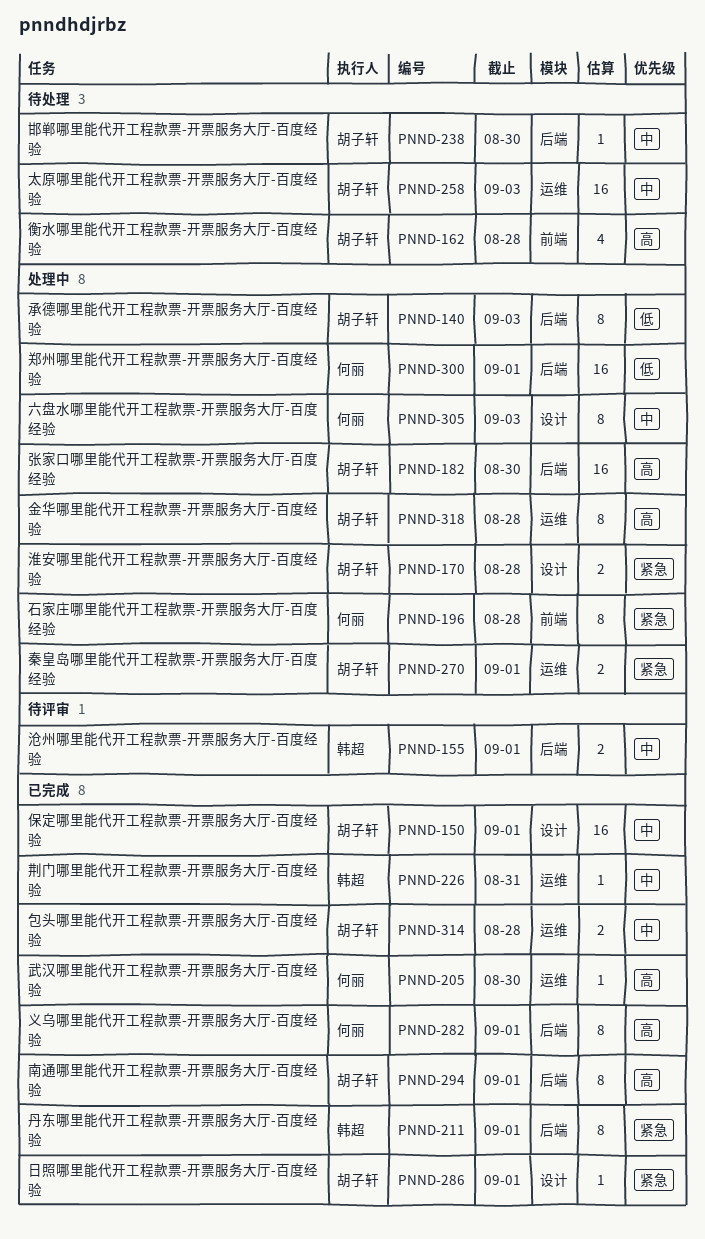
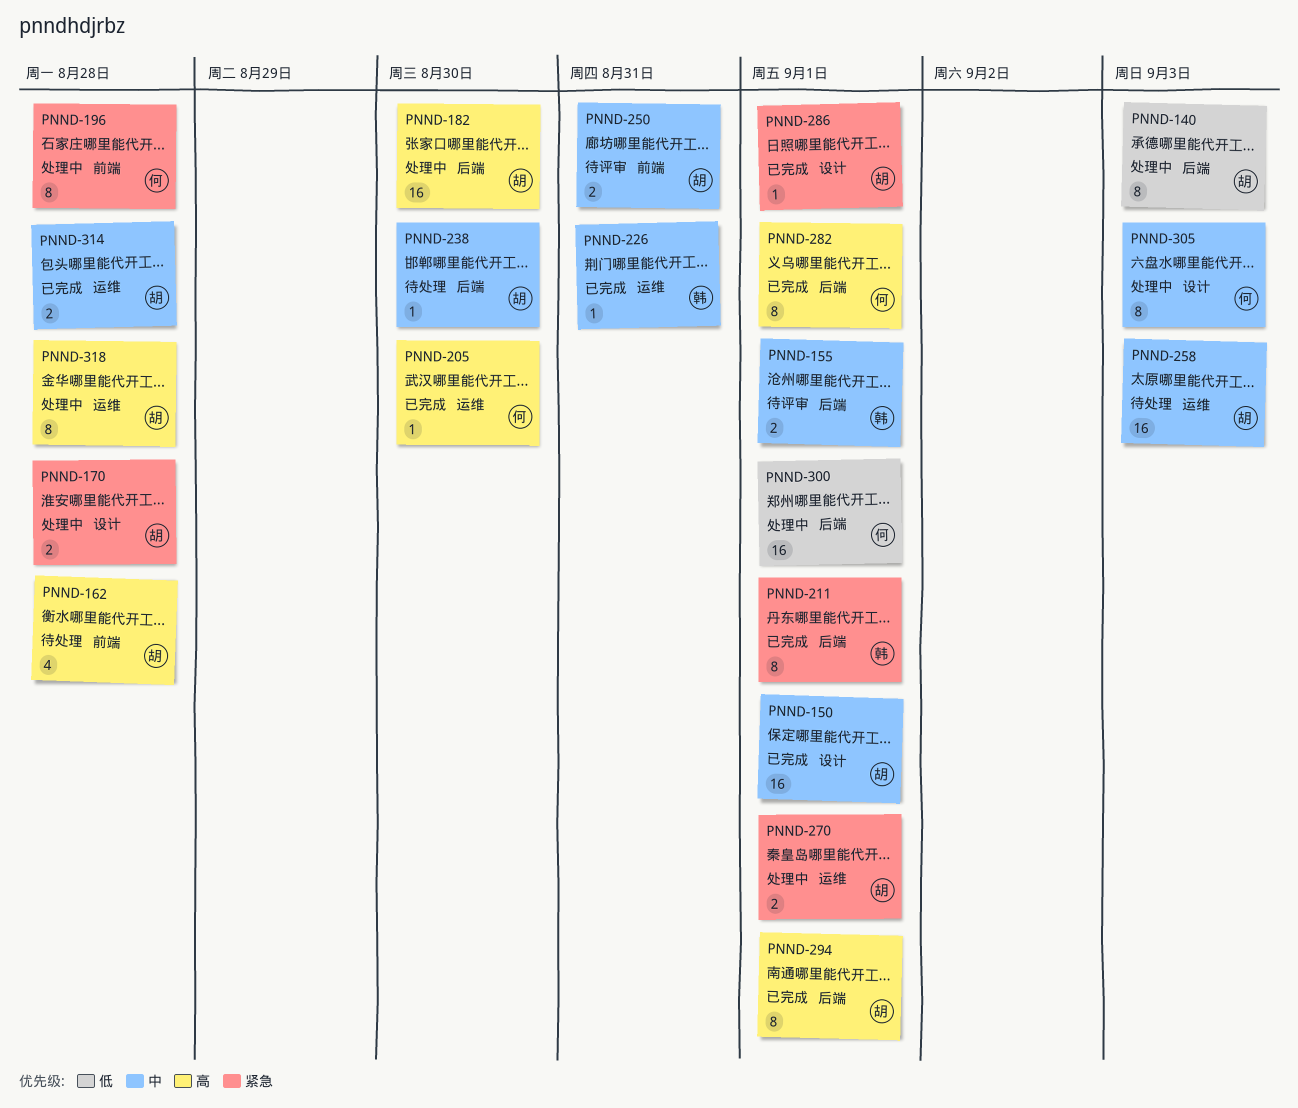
PNND-250: none -> present

